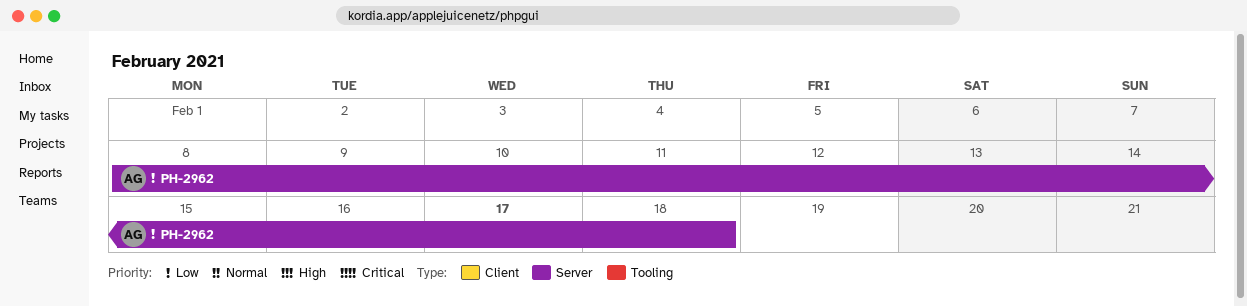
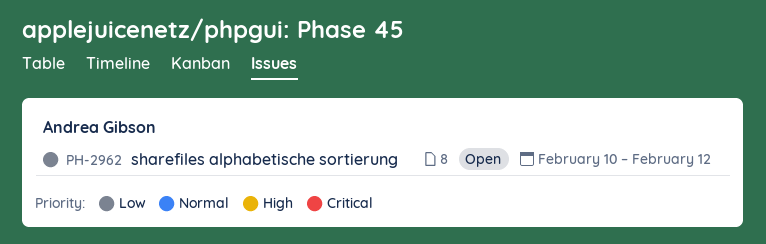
PH-2962, start: Feb 8 -> Feb 10
PH-2962, due: Feb 18 -> Feb 12

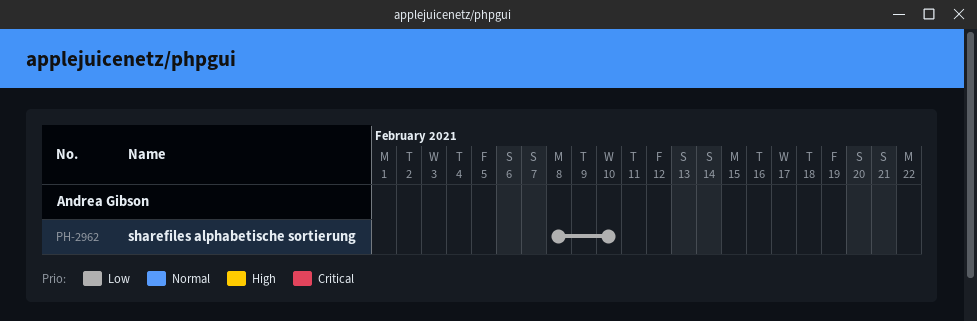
PH-2962, start: Feb 10 -> Feb 8
PH-2962, due: Feb 12 -> Feb 10

